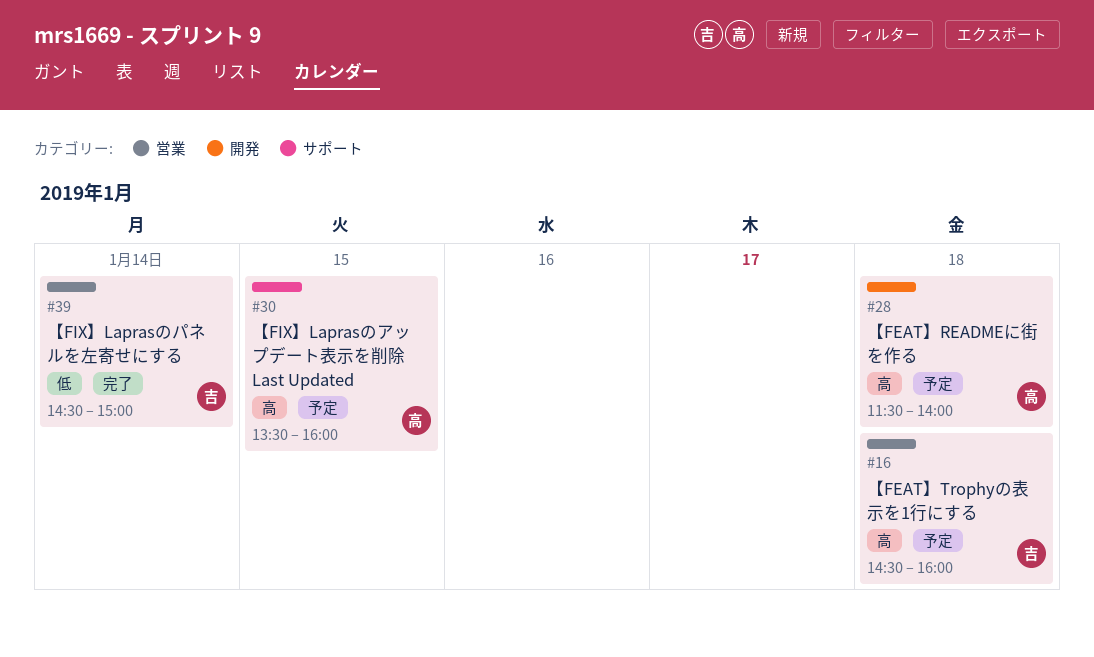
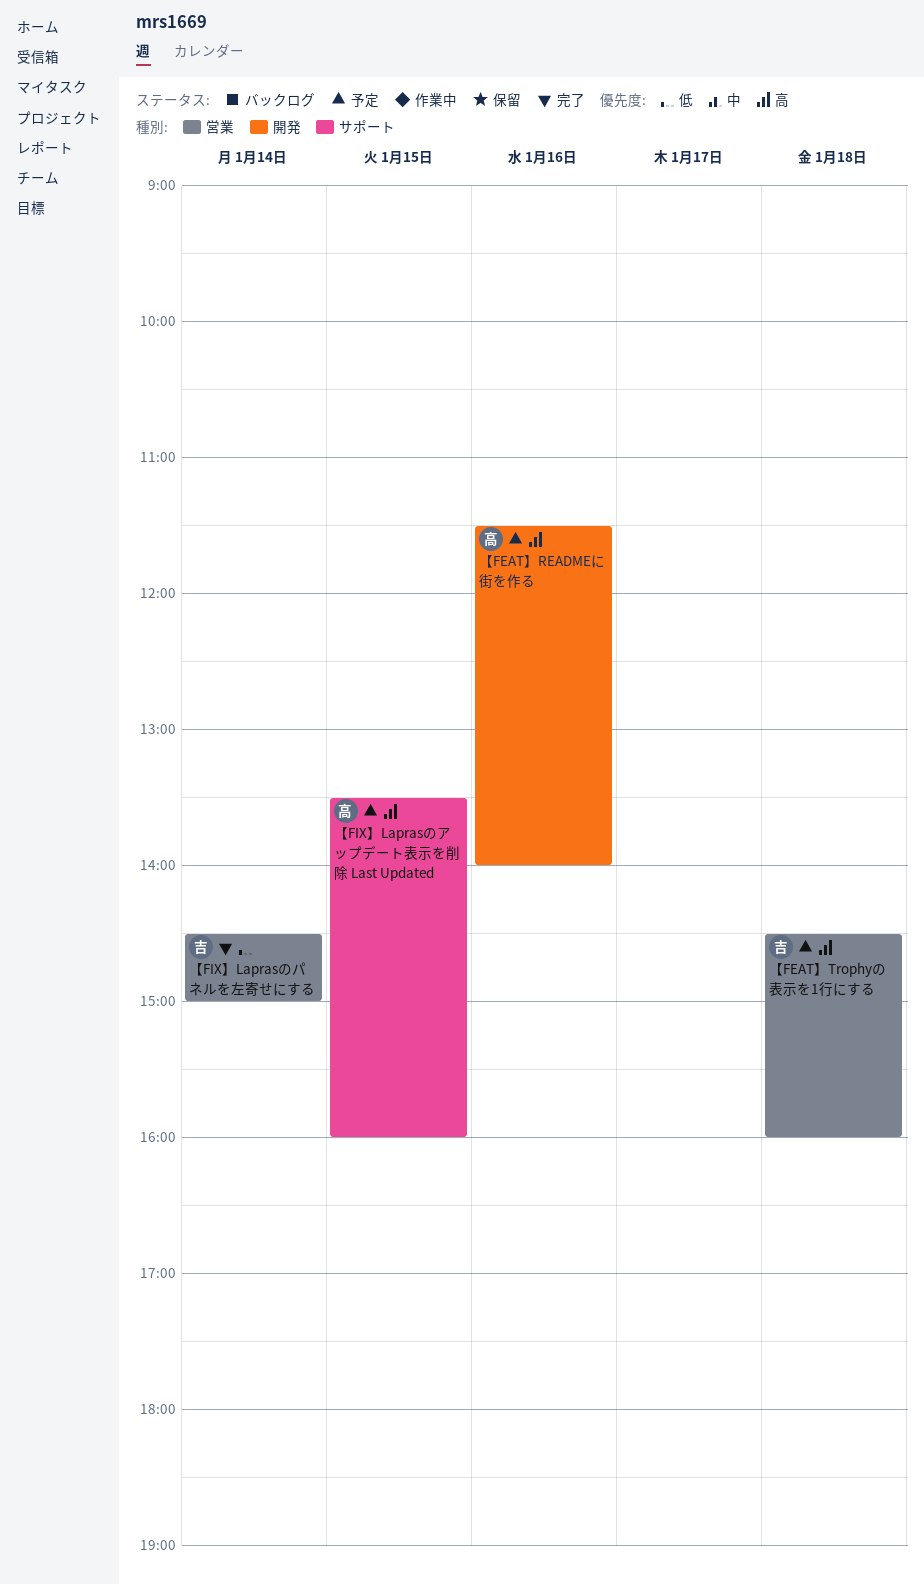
【FEAT】READMEに街を作る, day: Jan 18 -> Jan 16

